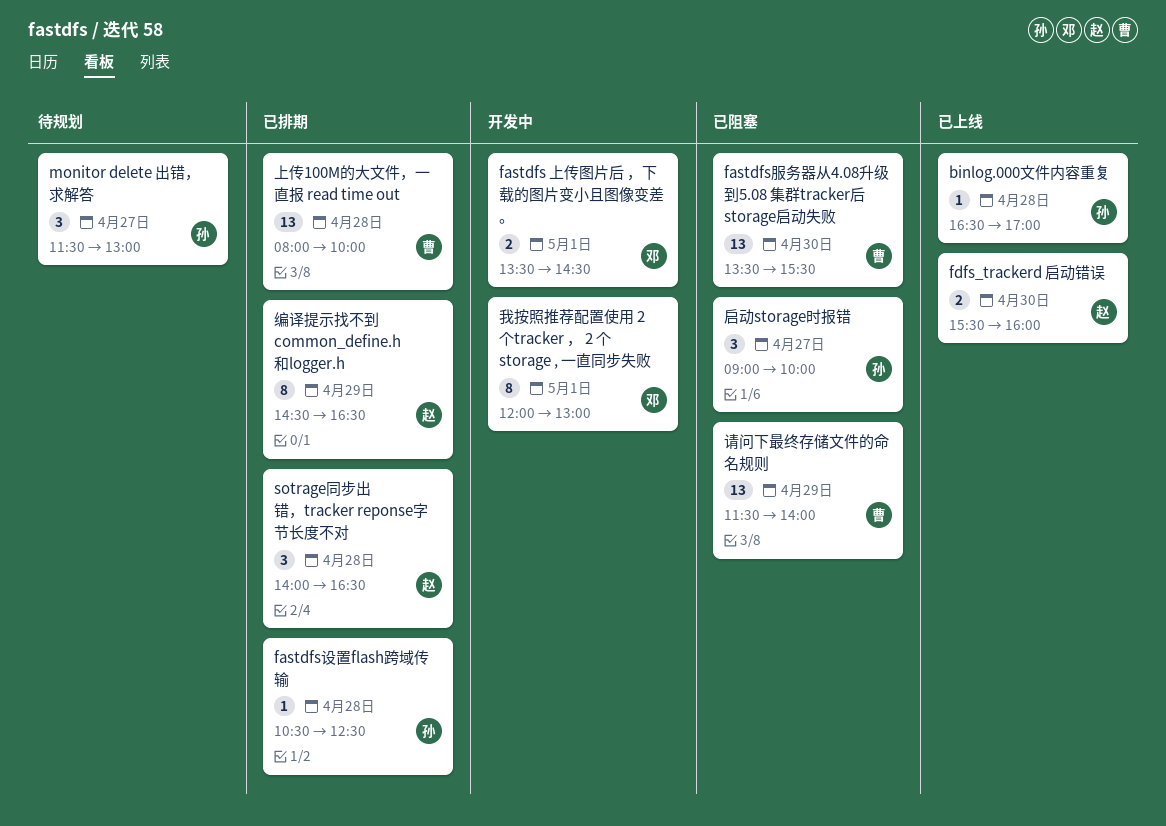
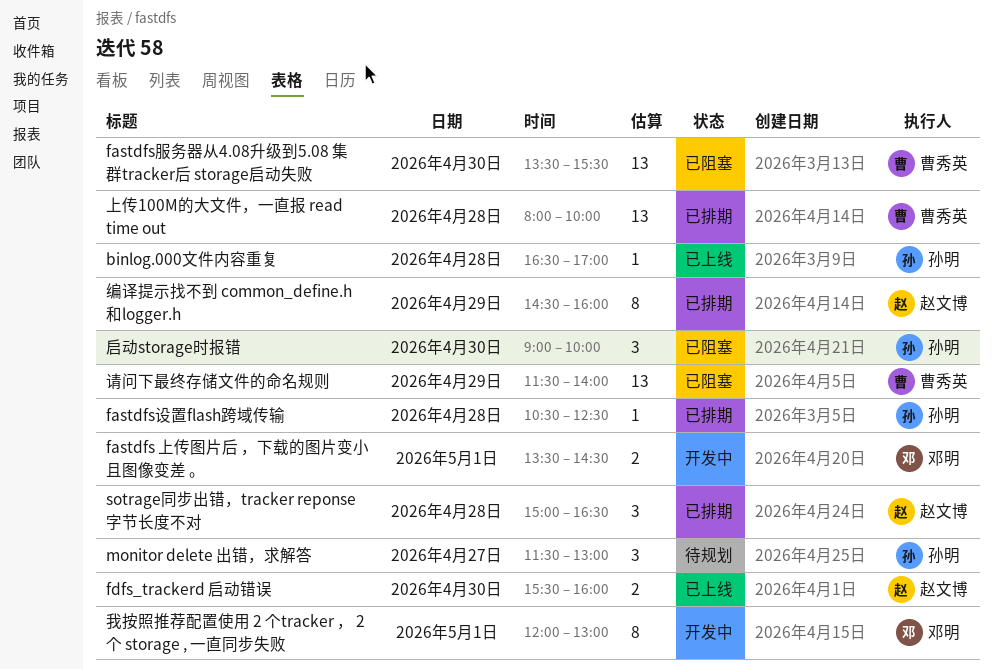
sotrage同步出错，tracker reponse字节长度不对, begins: 14:00 -> 15:00
启动storage时报错, day: Apr 27 -> Apr 30
编译提示找不到 common_define.h和logger.h, ends: 16:30 -> 16:00

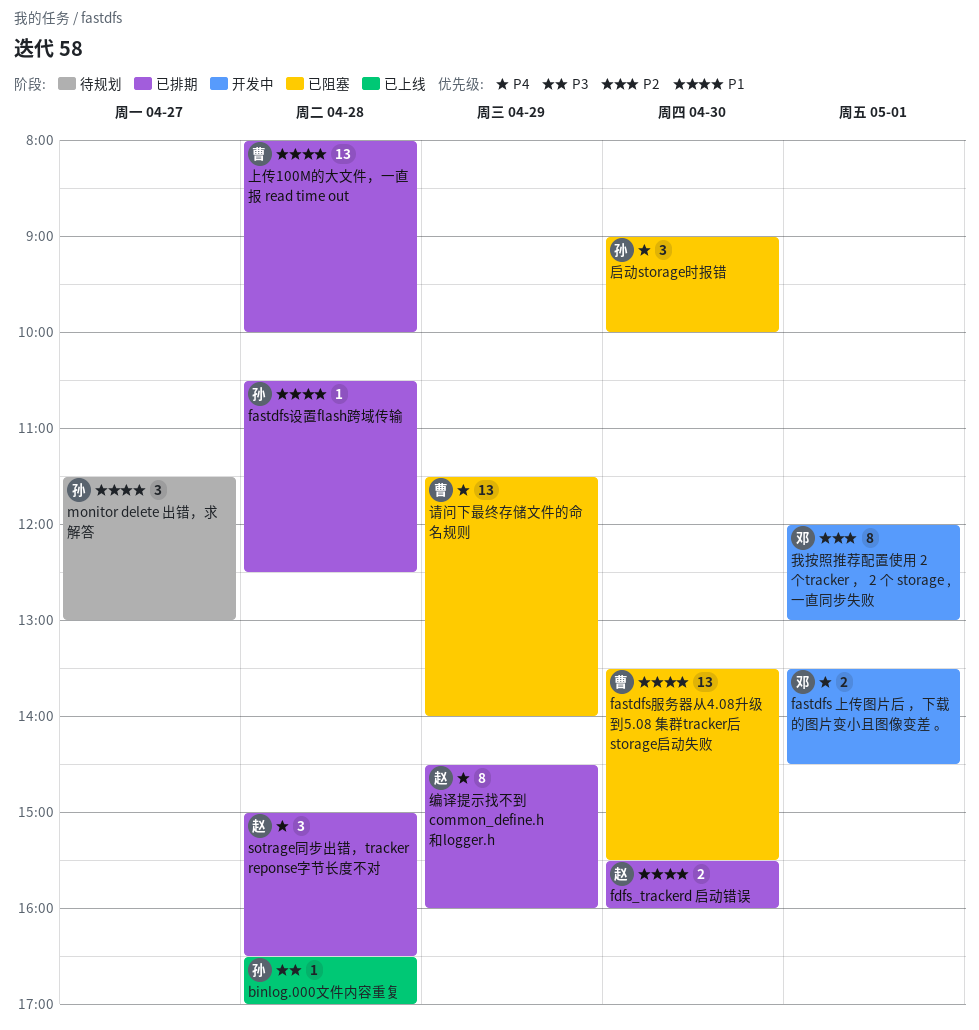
fdfs_trackerd 启动错误, status: 已上线 -> 已排期

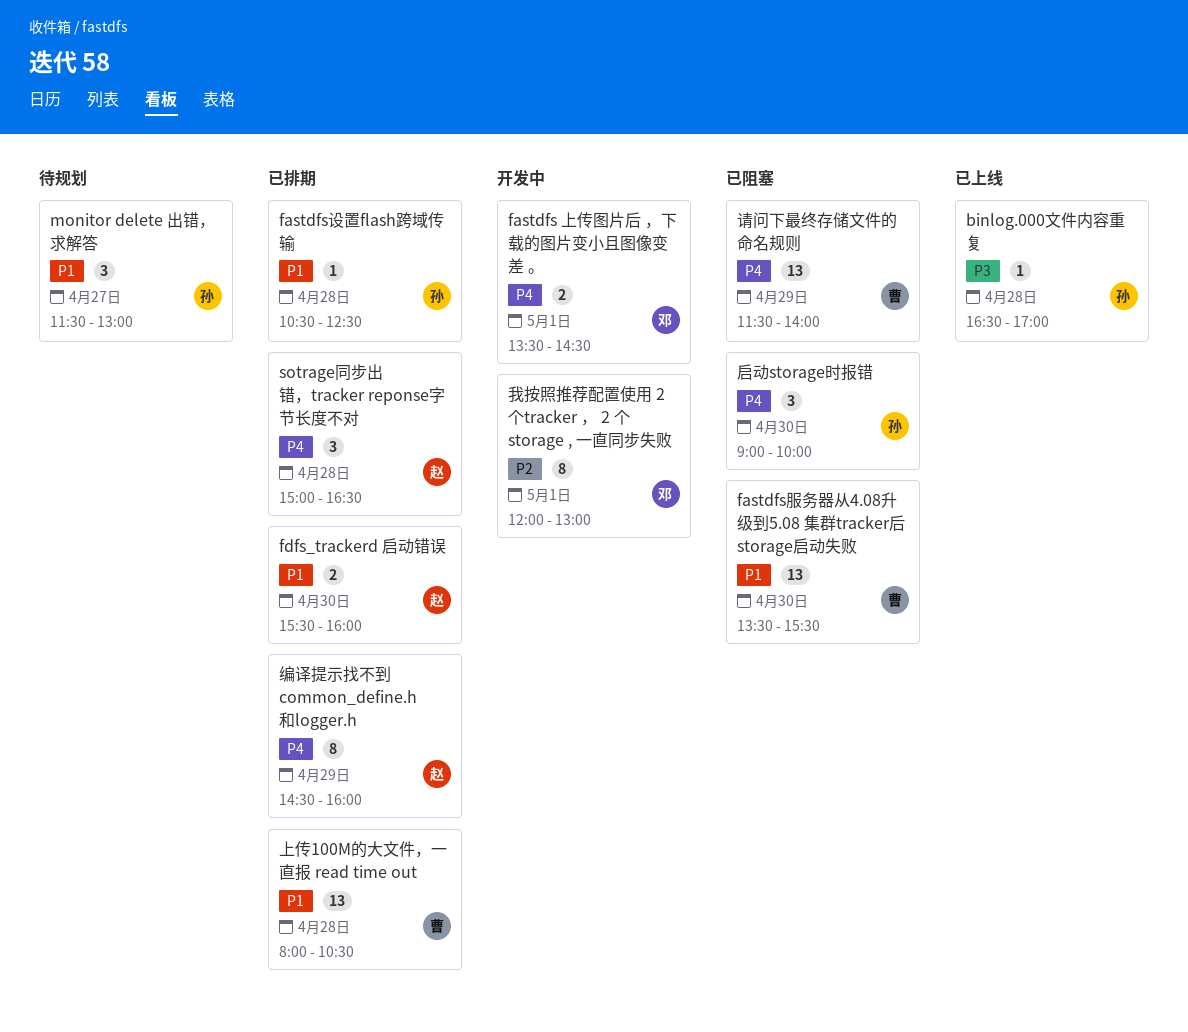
上传100M的大文件，一直报 read time out, ends: 10:00 -> 10:30

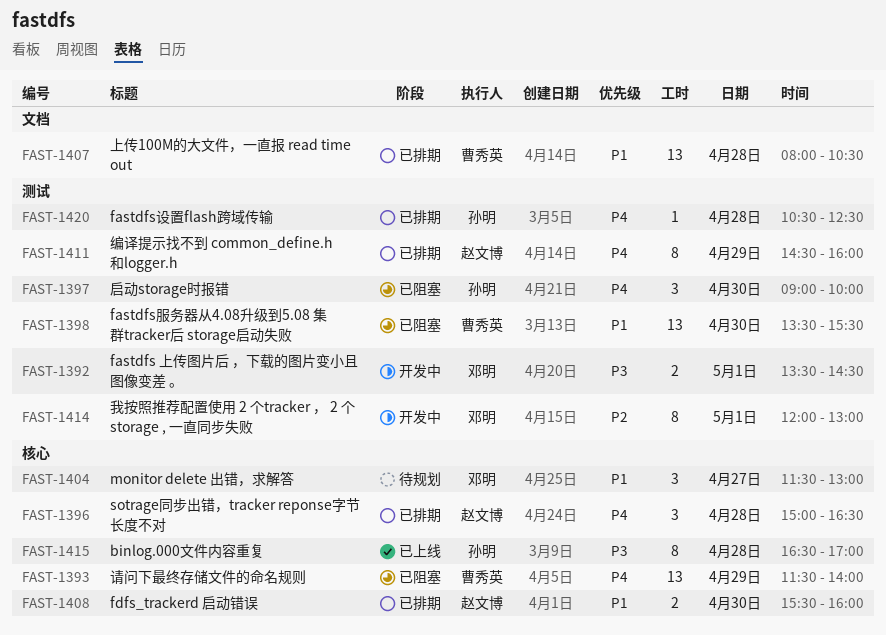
binlog.000文件内容重复, estimate: 1 -> 8
fastdfs 上传图片后 ，下载的图片变小且图像变差 。, priority: P4 -> P3
fastdfs设置flash跨域传输, priority: P1 -> P4
monitor delete 出错，求解答, owner: 孙明 -> 邓明

